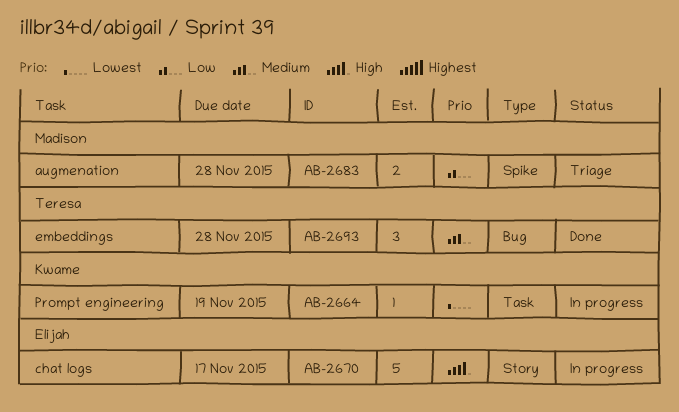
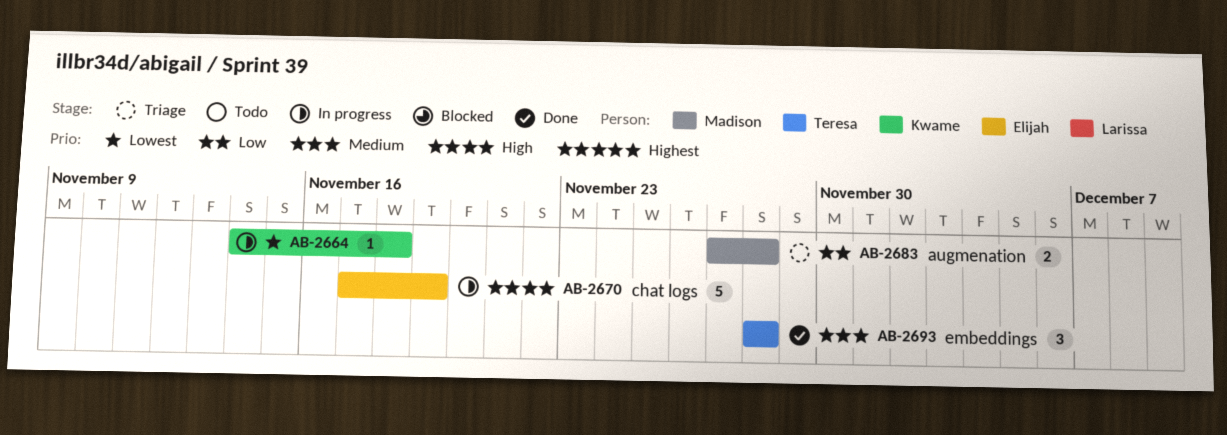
AB-2664, due: Nov 19 -> Nov 18
AB-2670, due: Nov 17 -> Nov 19

